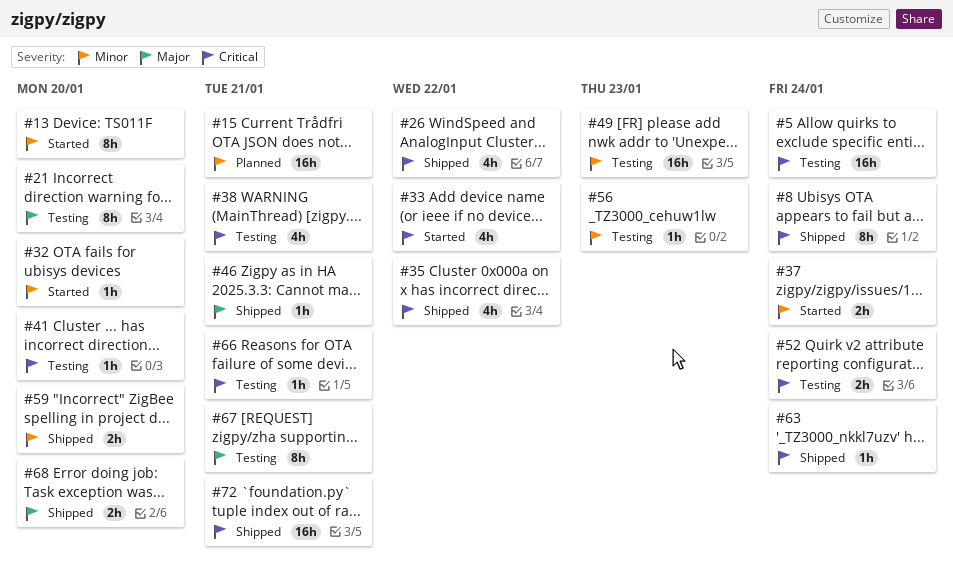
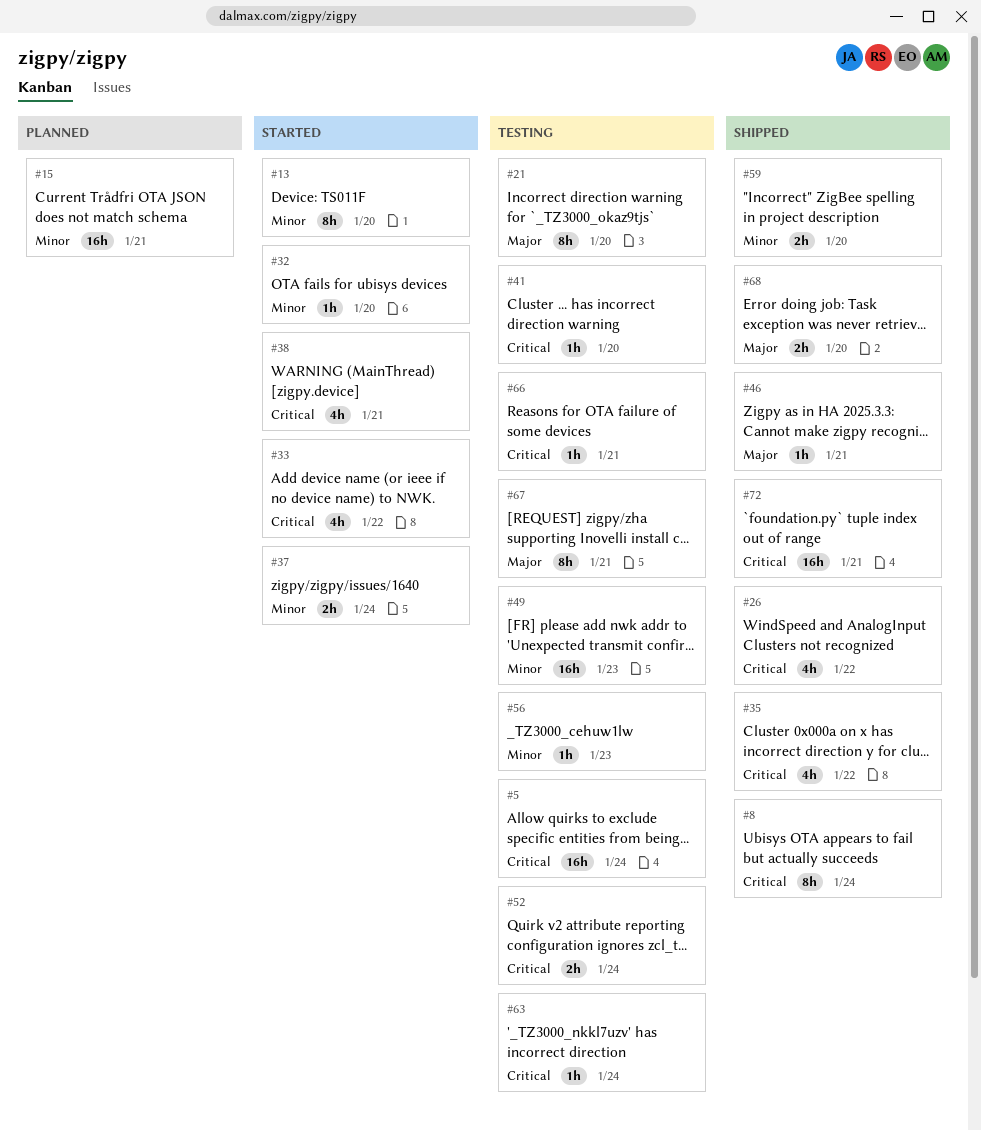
#38, status: Testing -> Started
#63, status: Shipped -> Testing

